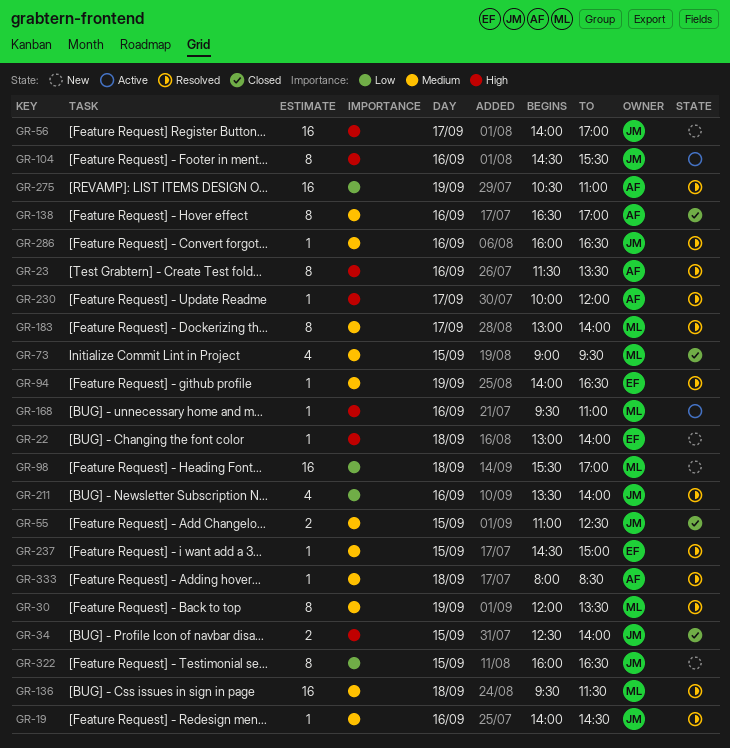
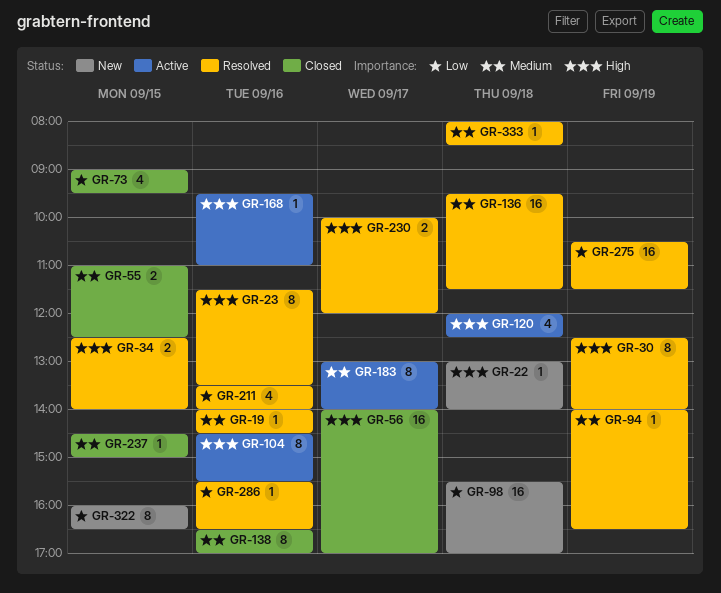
GR-30, priority: Medium -> High
GR-30, begins: 12:00 -> 12:30
GR-30, ends: 13:30 -> 14:00
GR-34, status: Closed -> Resolved
GR-56, status: New -> Closed
GR-73, priority: Medium -> Low
GR-120: none -> present
GR-183, status: Resolved -> Active
GR-230, estimate: 1 -> 2
GR-237, status: Resolved -> Closed
GR-275, ends: 11:00 -> 11:30
GR-286, priority: Medium -> Low
GR-286, begins: 16:00 -> 15:30

